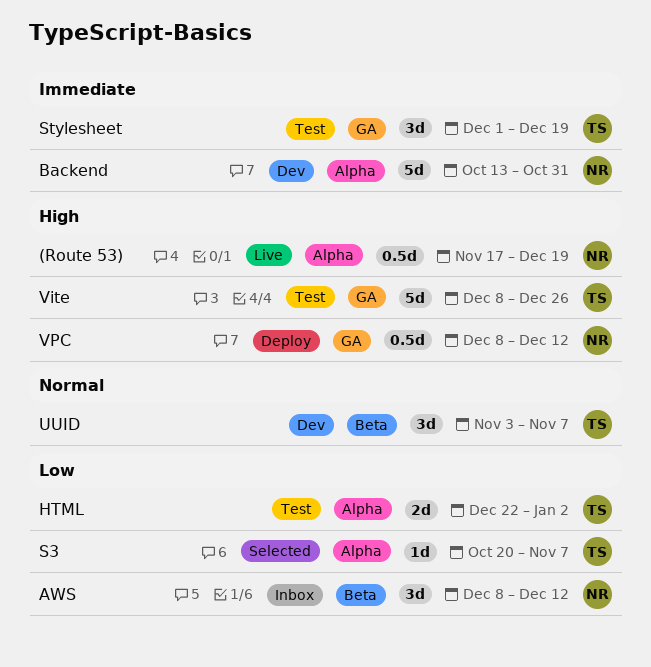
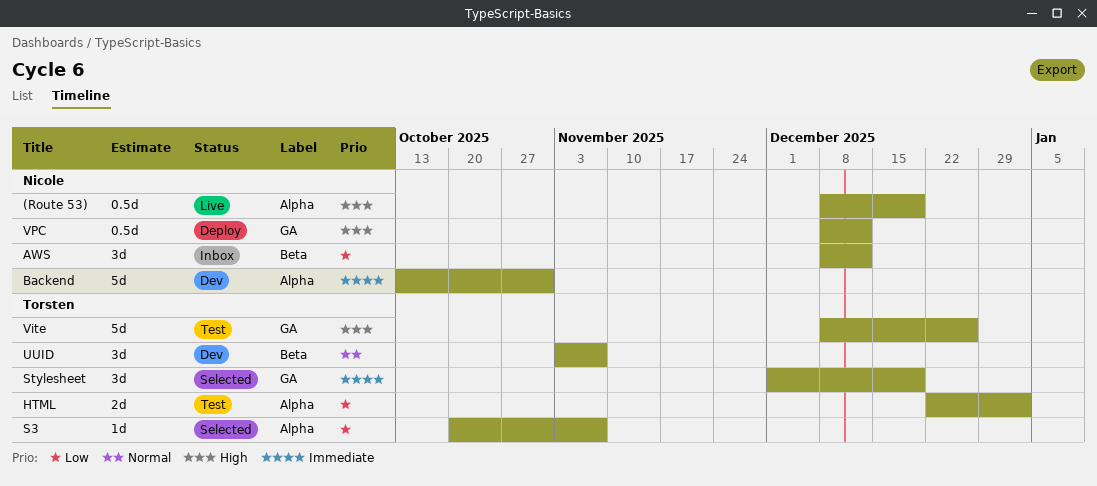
(Route 53), start: Nov 17 -> Dec 8
Stylesheet, status: Test -> Selected

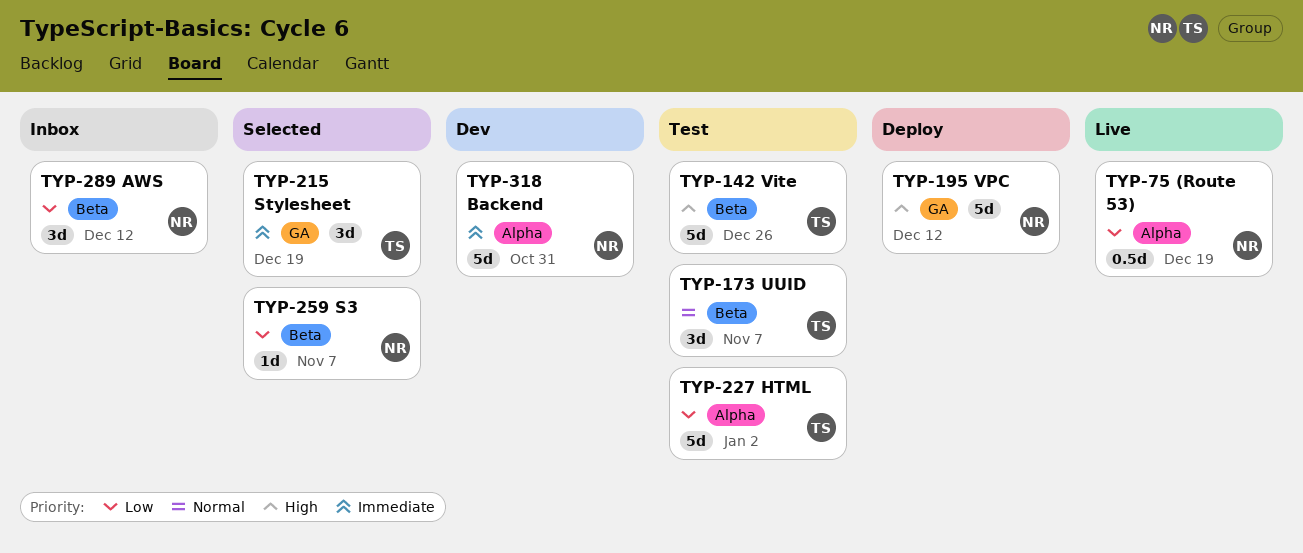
(Route 53), priority: High -> Low
HTML, estimate: 2d -> 5d
S3, owner: Torsten -> Nicole
S3, label: Alpha -> Beta
UUID, status: Dev -> Test
Vite, label: GA -> Beta
VPC, estimate: 0.5d -> 5d

